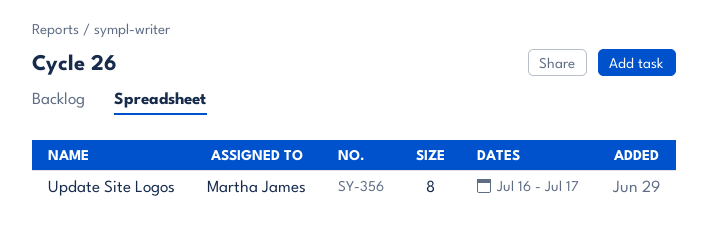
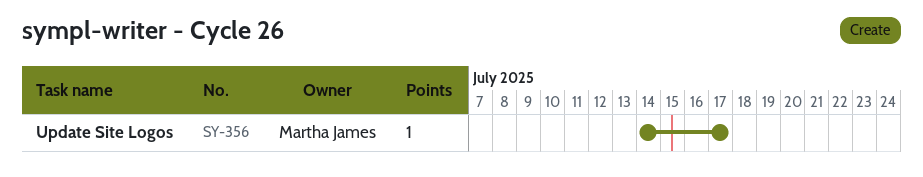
SY-356, estimate: 8 -> 1
SY-356, start: Jul 16 -> Jul 14

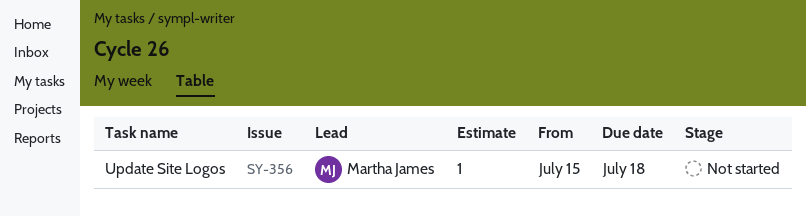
SY-356, start: Jul 14 -> Jul 15
SY-356, due: Jul 17 -> Jul 18

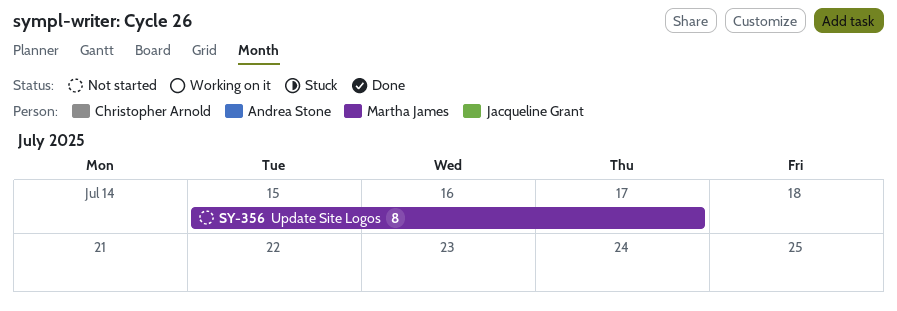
SY-356, estimate: 1 -> 8
SY-356, due: Jul 18 -> Jul 17

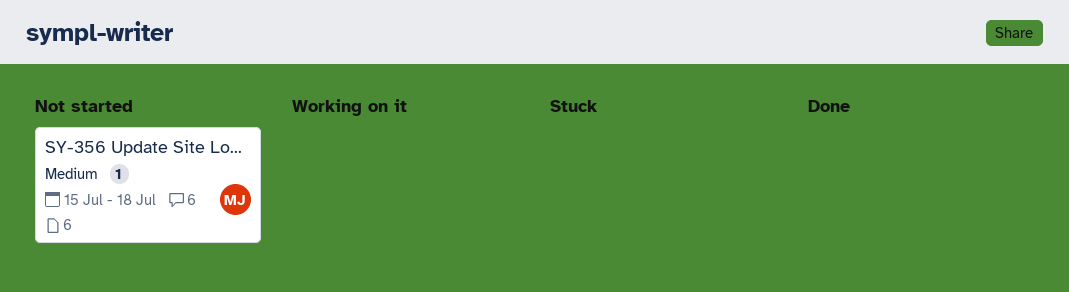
SY-356, estimate: 8 -> 1
SY-356, due: Jul 17 -> Jul 18

